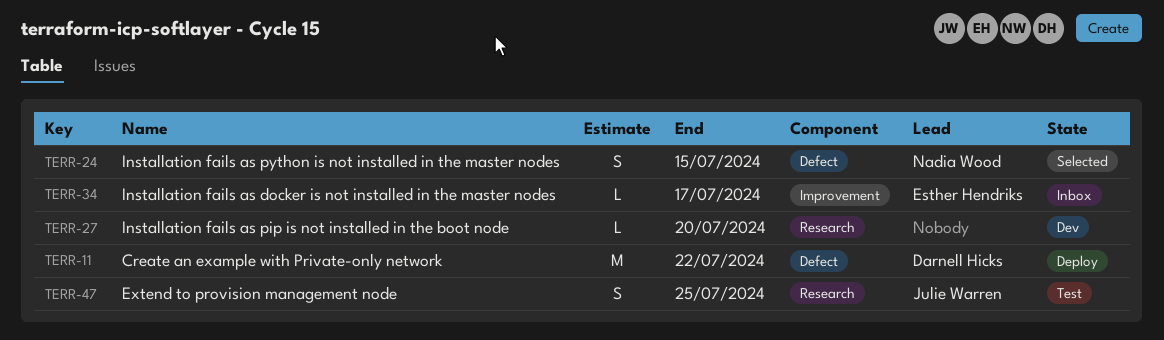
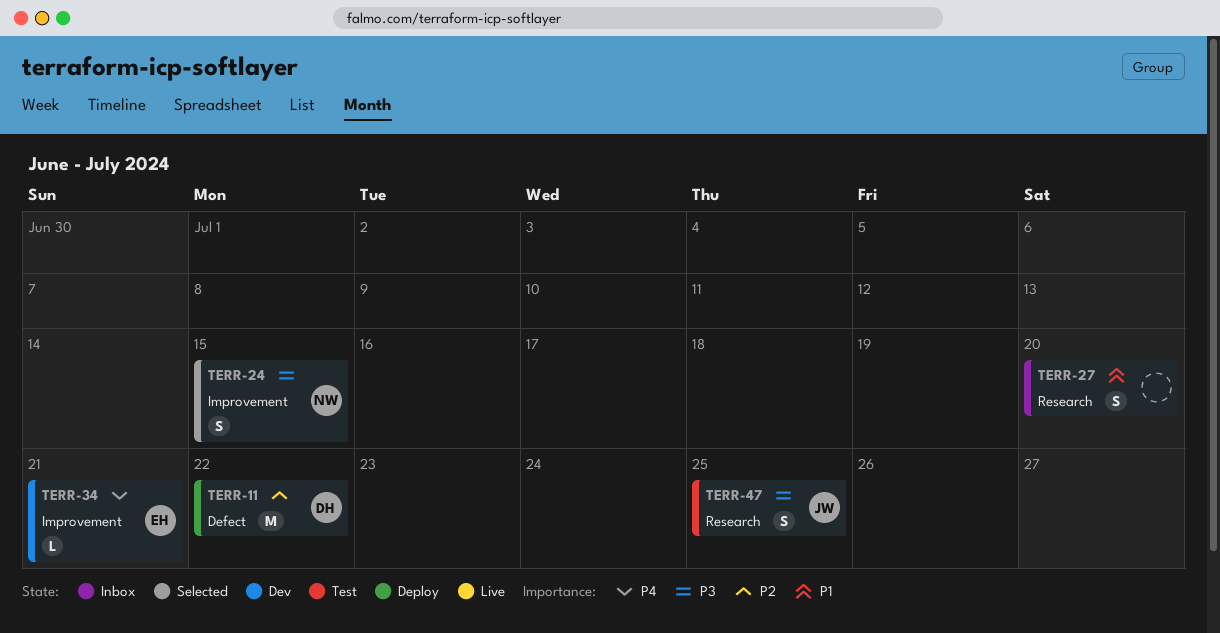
TERR-24, label: Defect -> Improvement
TERR-27, status: Dev -> Inbox
TERR-27, estimate: L -> S
TERR-34, status: Inbox -> Dev
TERR-34, due: Jul 17 -> Jul 21

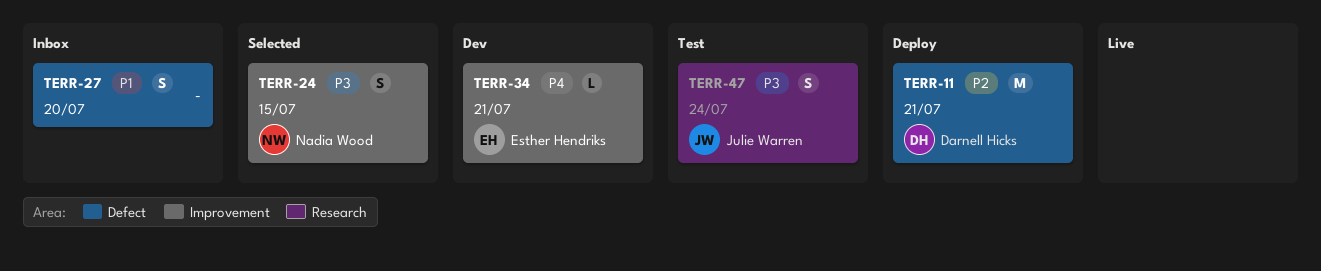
TERR-11, due: Jul 22 -> Jul 21
TERR-27, label: Research -> Defect
TERR-47, due: Jul 25 -> Jul 24

